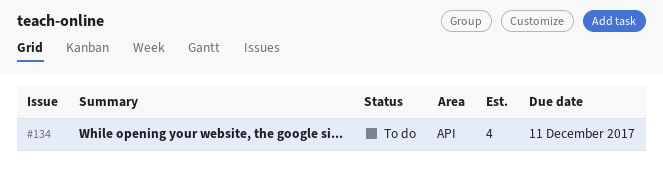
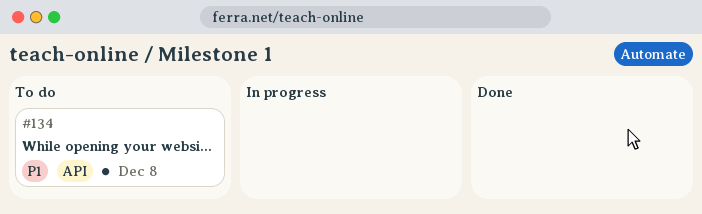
#134, estimate: 4 -> 1
#134, due: Dec 11 -> Dec 8

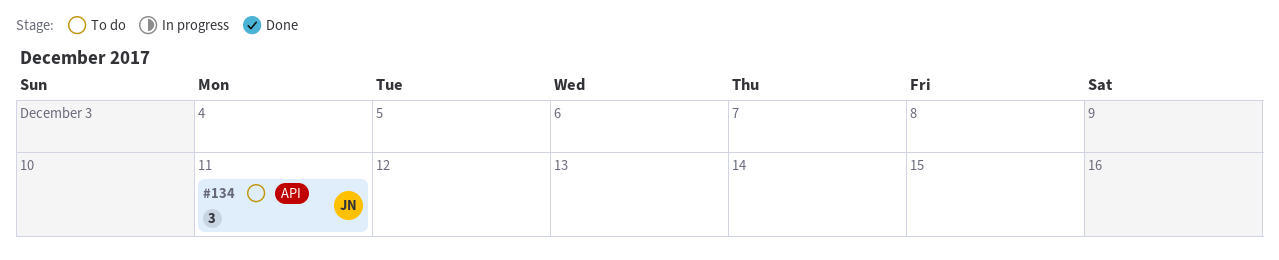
#134, estimate: 1 -> 3
#134, due: Dec 8 -> Dec 11

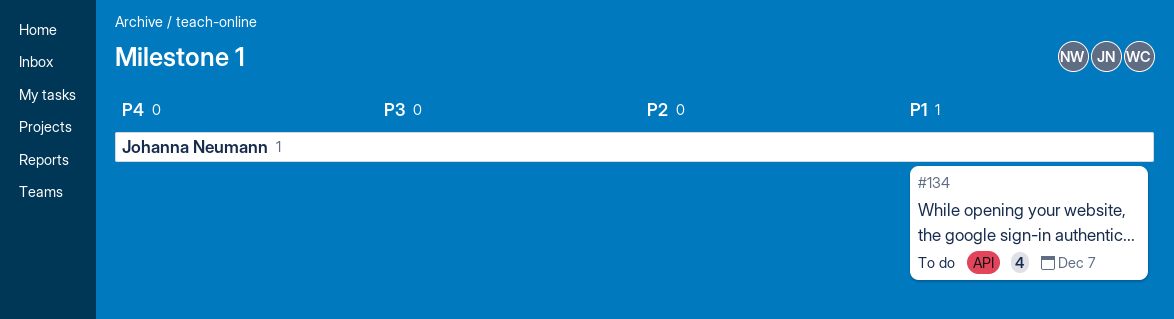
#134, estimate: 3 -> 4
#134, due: Dec 11 -> Dec 7

